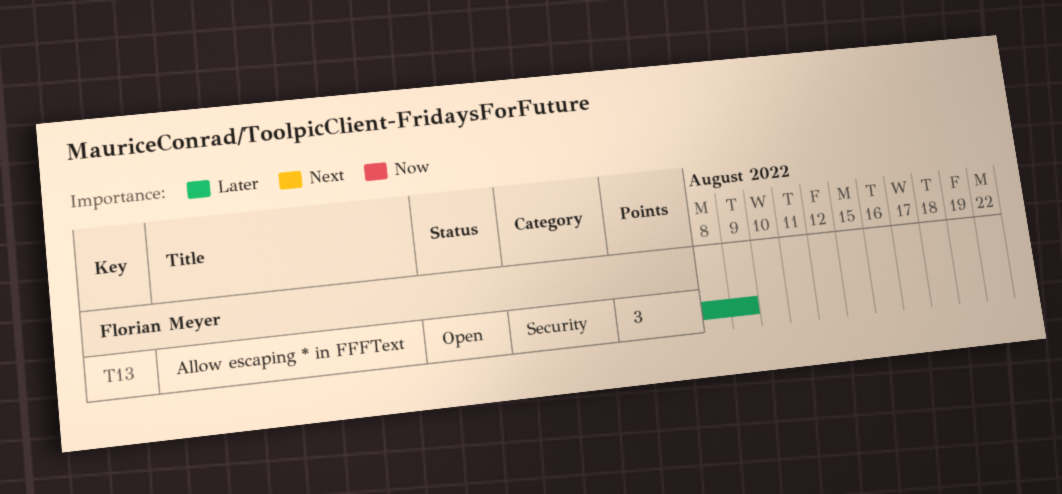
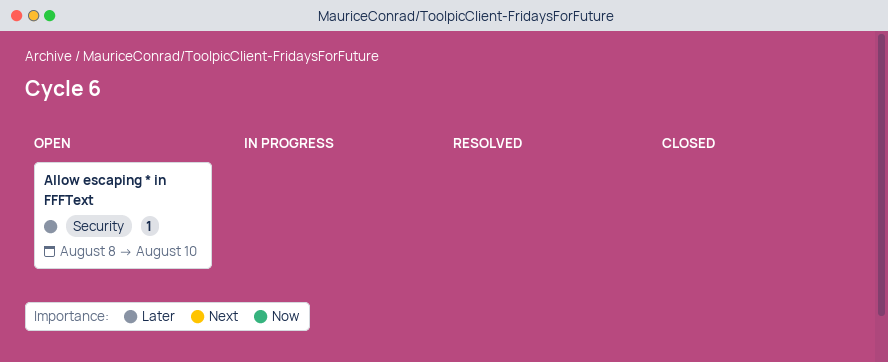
Allow escaping * in FFFText, estimate: 3 -> 1
Allow escaping * in FFFText, due: Aug 9 -> Aug 10

